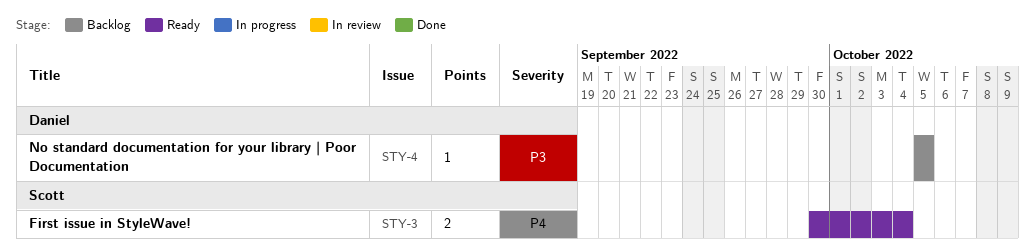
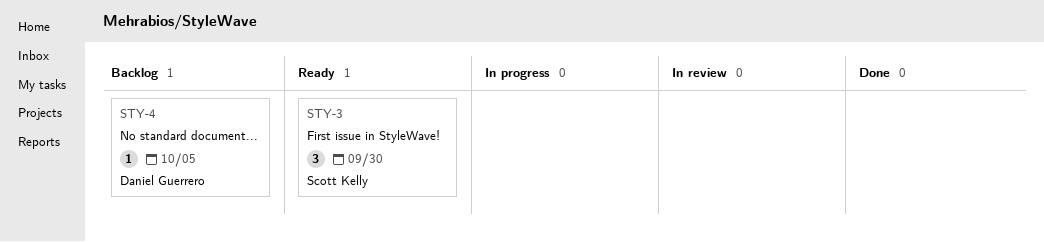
STY-3, estimate: 2 -> 3
STY-3, due: Oct 4 -> Sep 30

